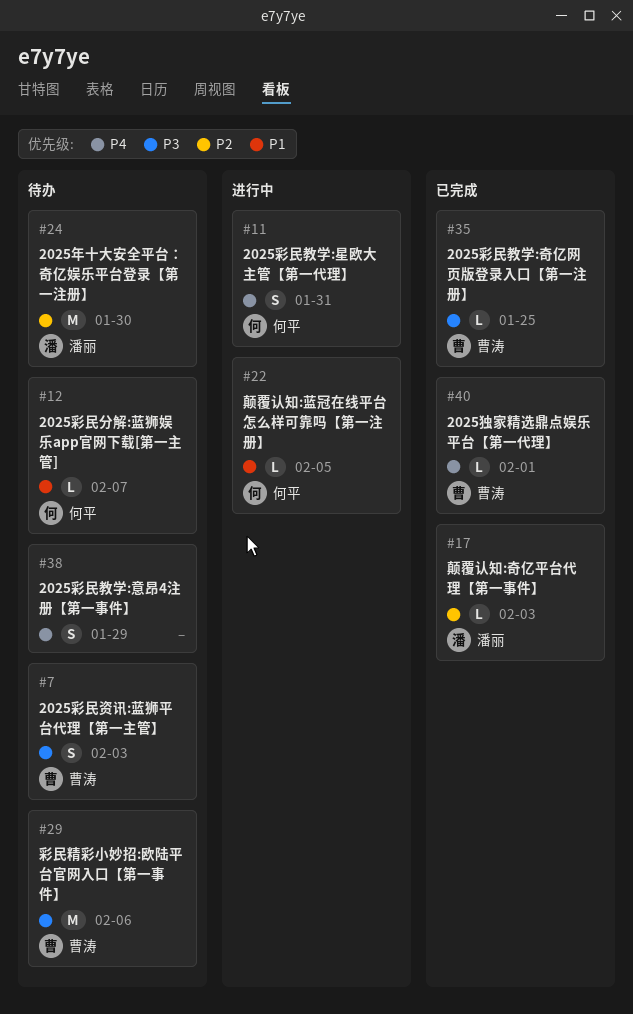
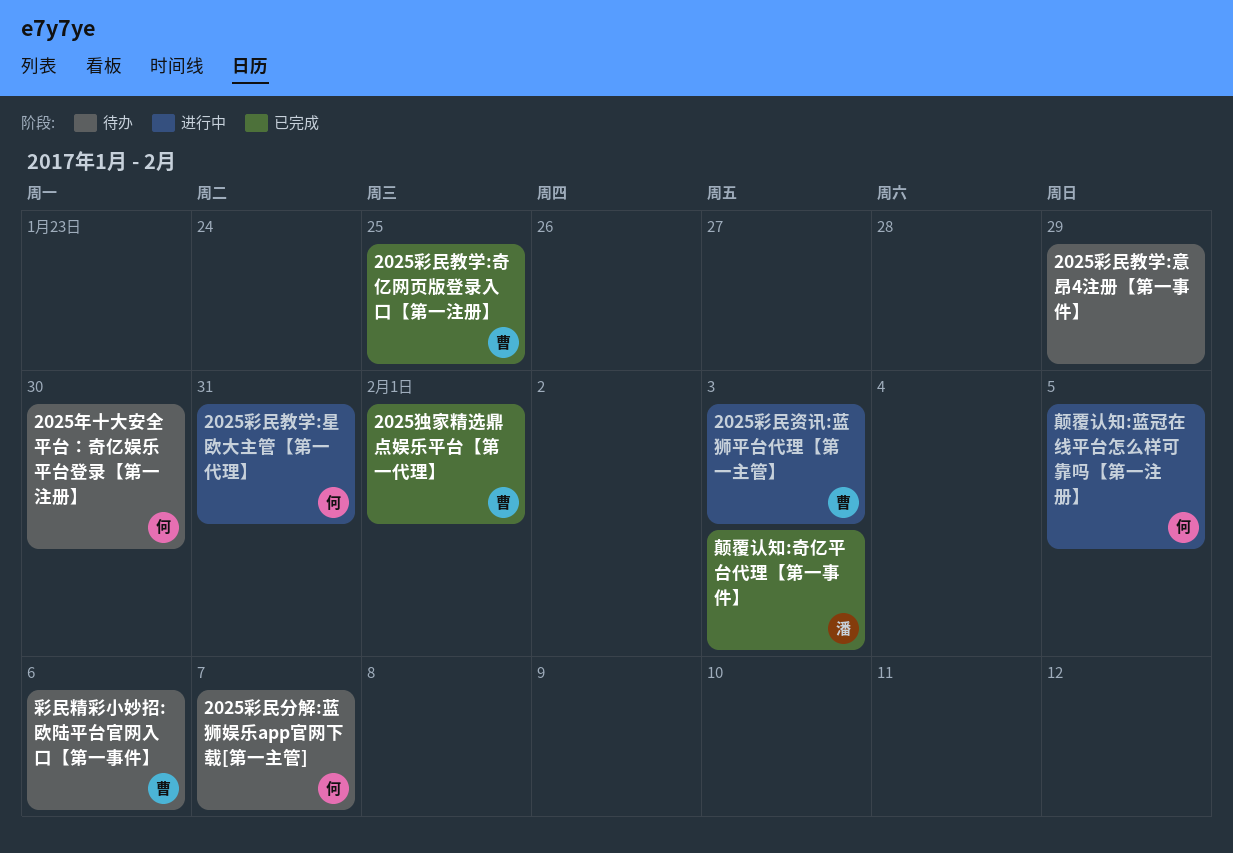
2025年十大安全平台：奇亿娱乐平台登录【第一注册】, owner: 潘丽 -> 何平
2025彩民资讯:蓝狮平台代理【第一主管】, status: 待办 -> 进行中

